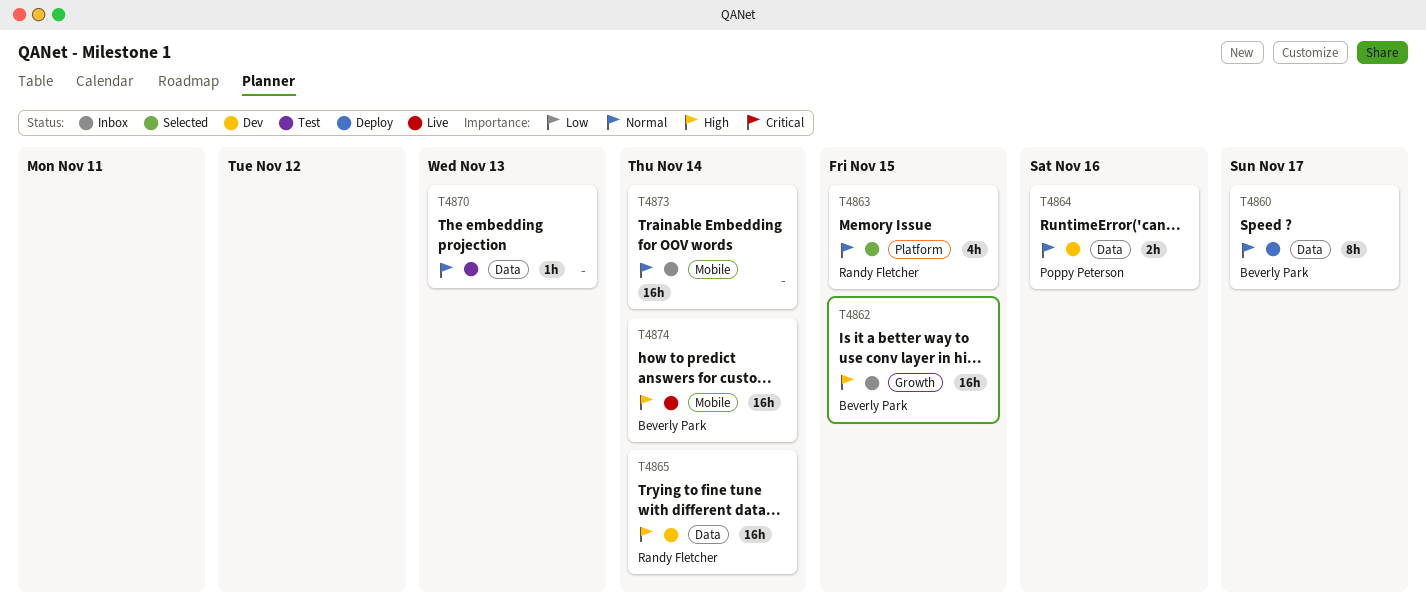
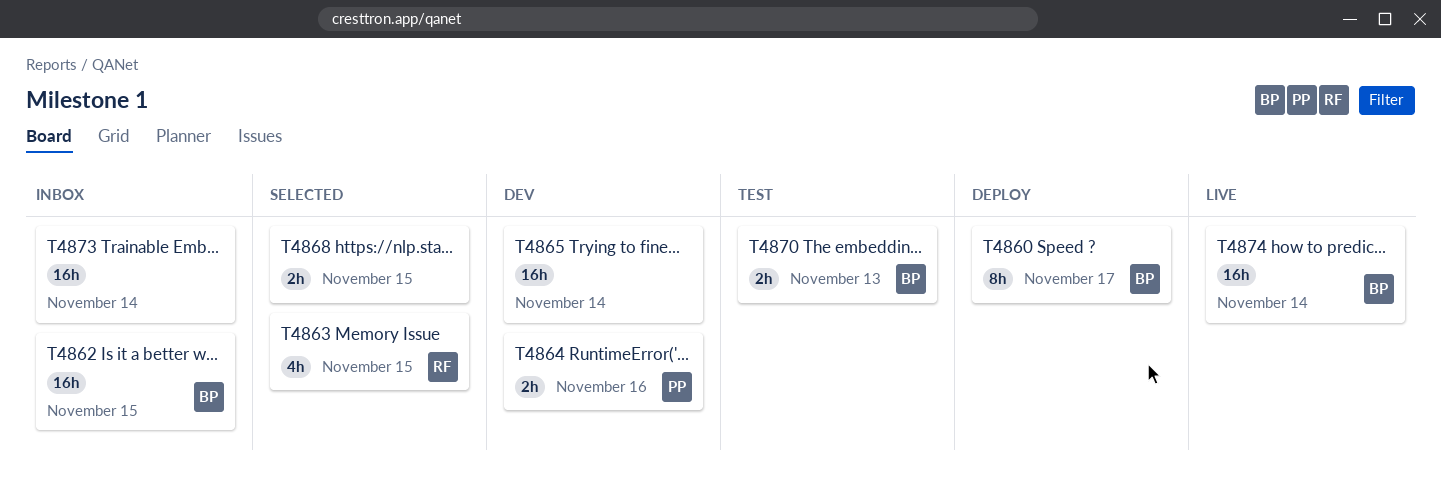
T4865, owner: Randy Fletcher -> none
T4868: none -> present
T4870, owner: none -> Beverly Park
T4870, estimate: 1h -> 2h

